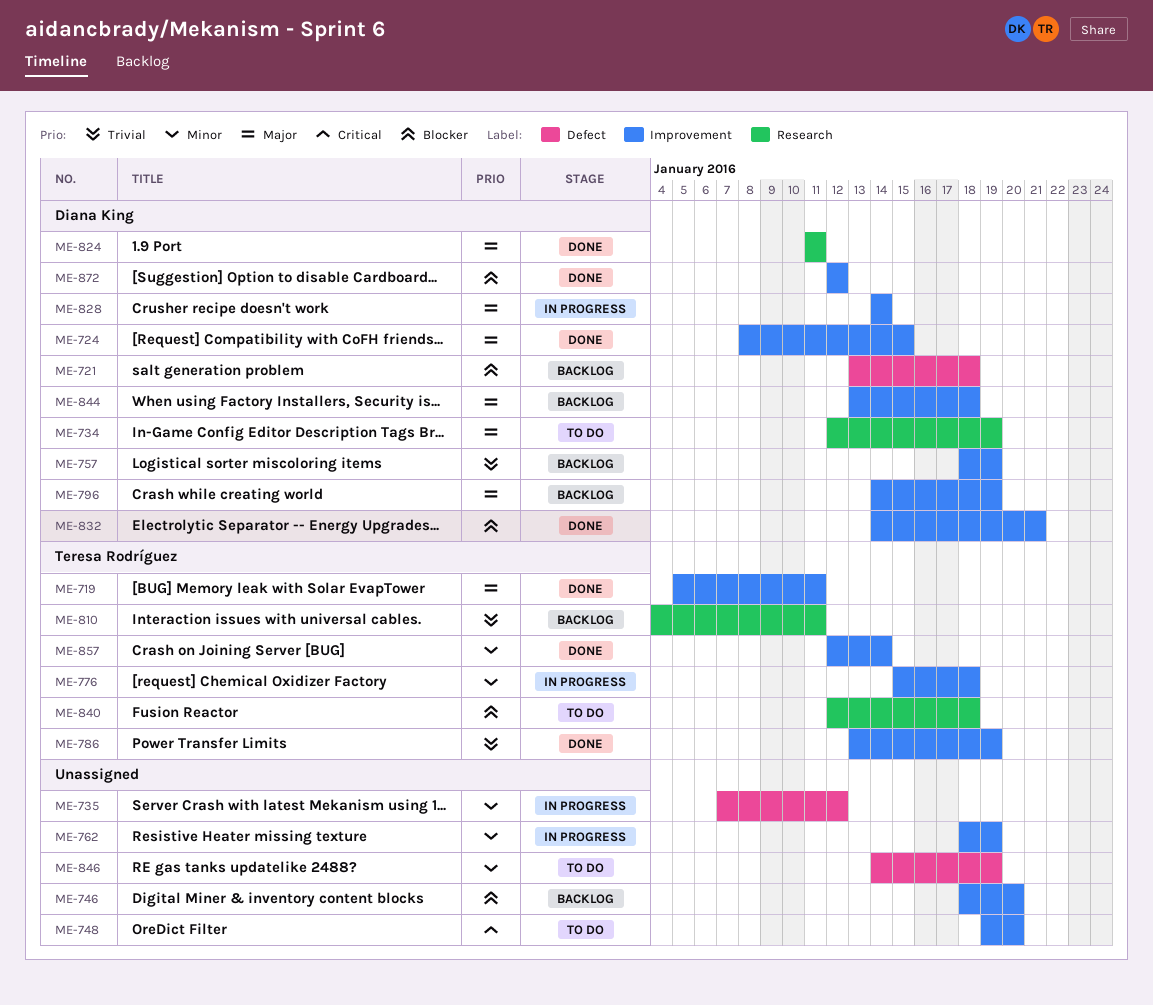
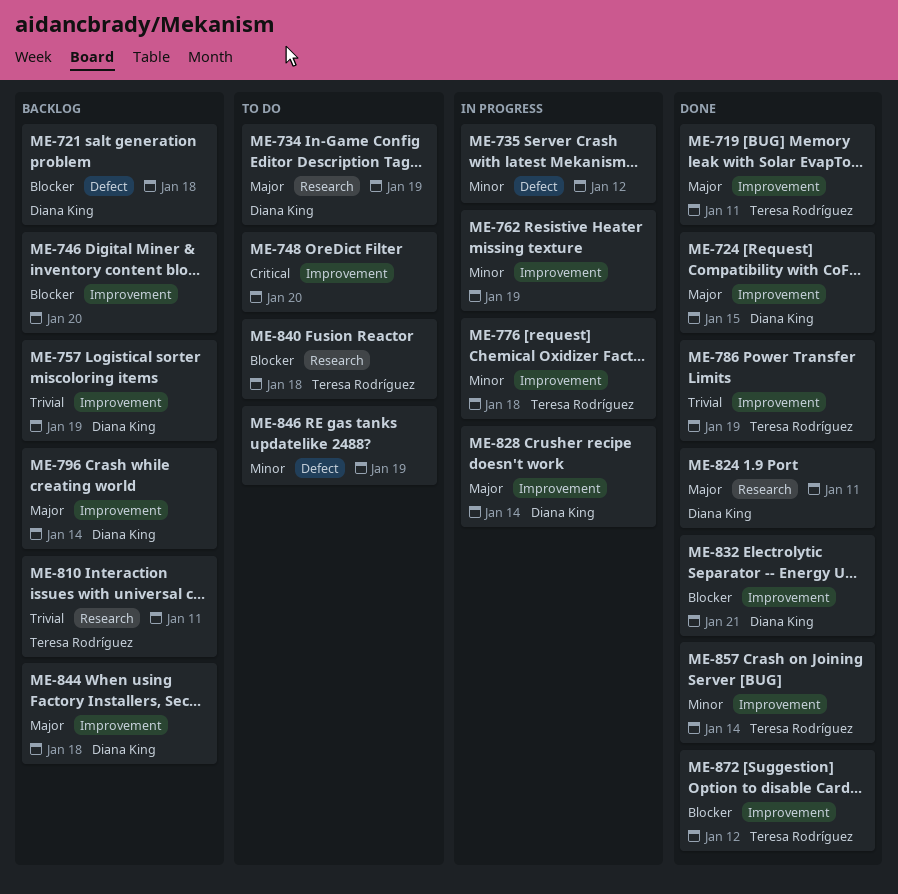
ME-796, due: Jan 19 -> Jan 14
ME-872, owner: Diana King -> Teresa Rodríguez

